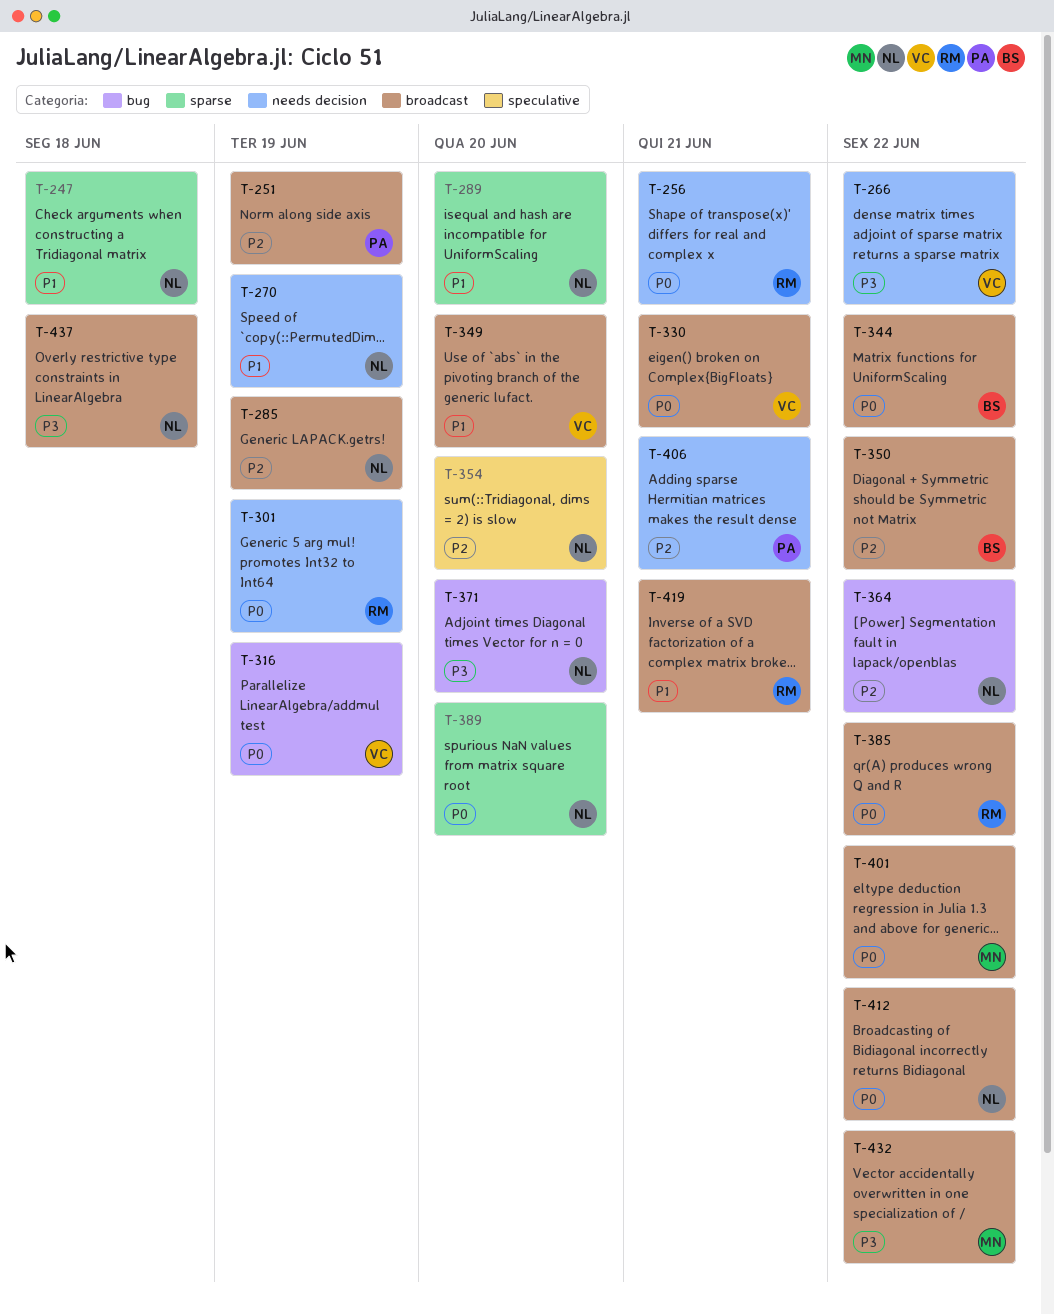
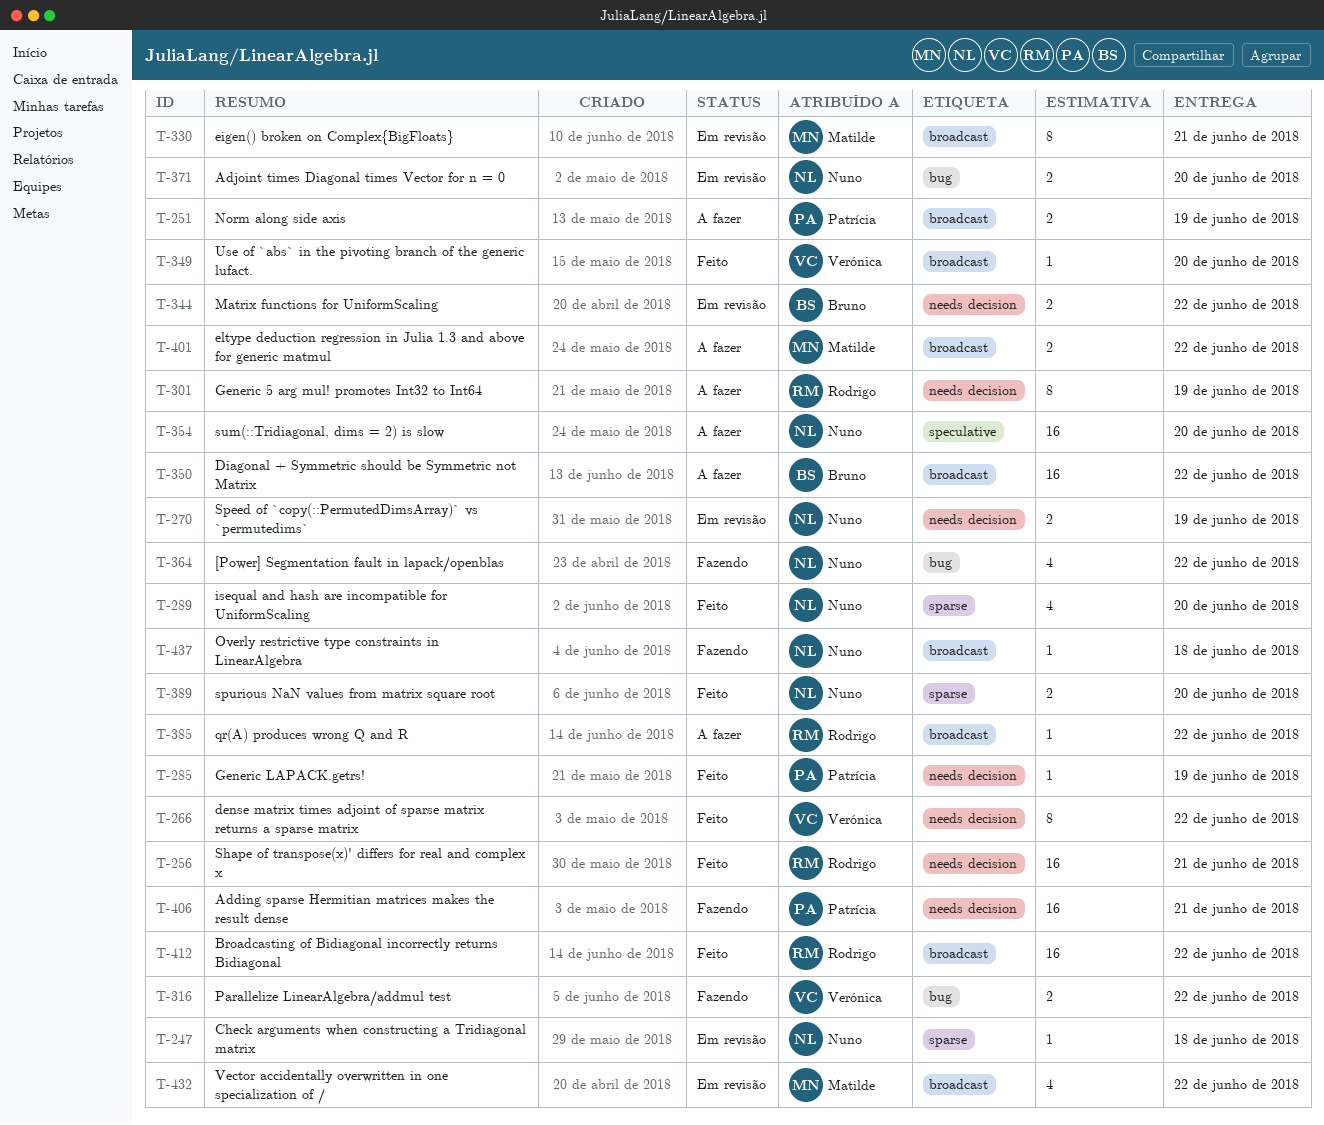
T-285, owner: Nuno -> Patrícia
T-285, label: broadcast -> needs decision
T-316, due: Jun 19 -> Jun 22
T-330, owner: Verónica -> Matilde
T-344, label: broadcast -> needs decision
T-412, owner: Nuno -> Rodrigo
T-419: present -> none

